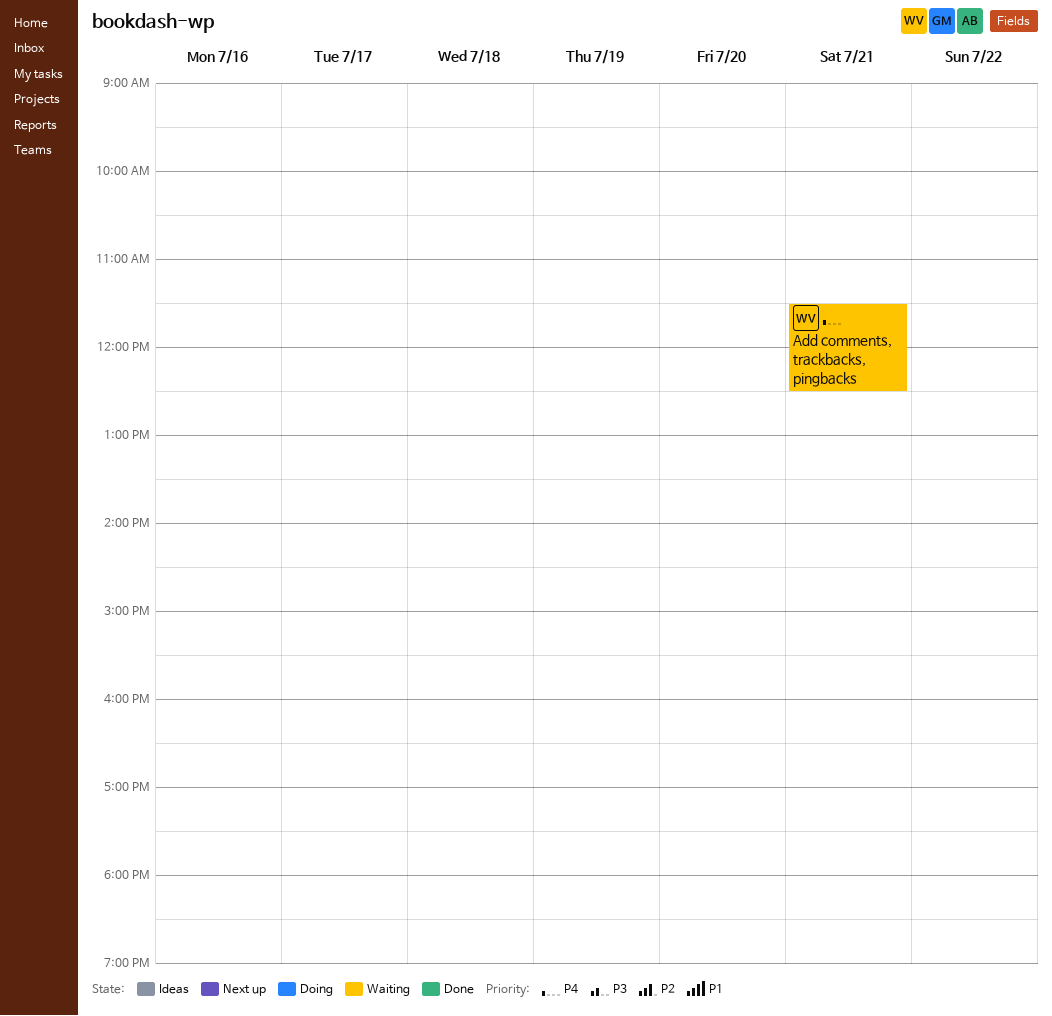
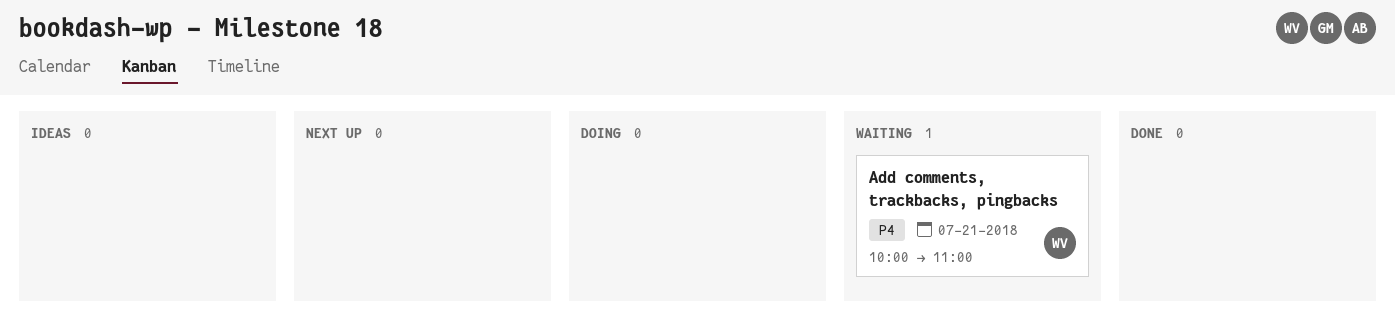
Add comments, trackbacks, pingbacks, begins: 11:30 -> 10:00
Add comments, trackbacks, pingbacks, ends: 12:30 -> 11:00

